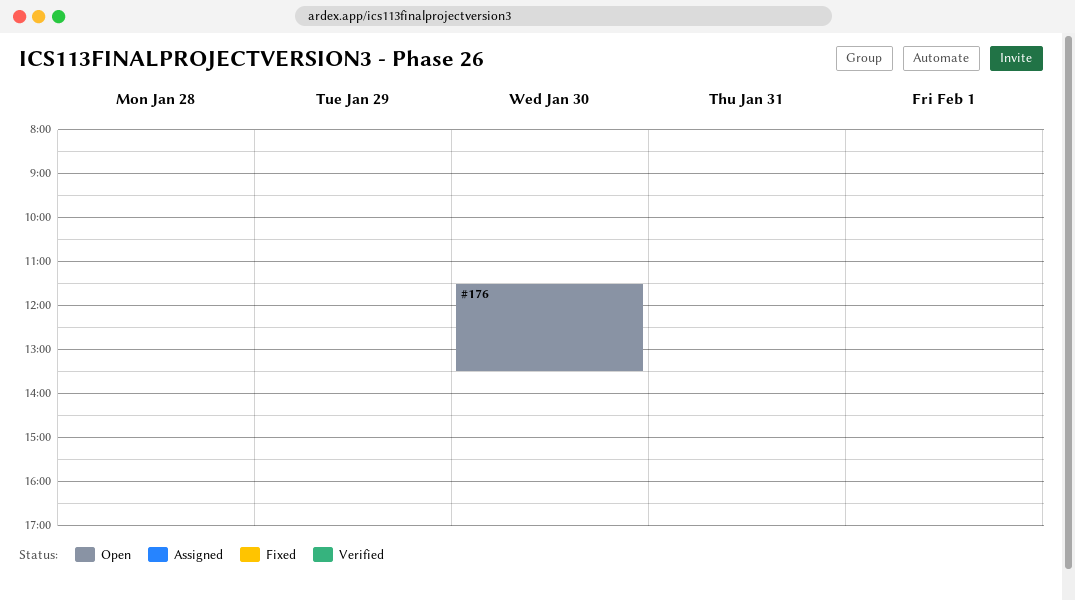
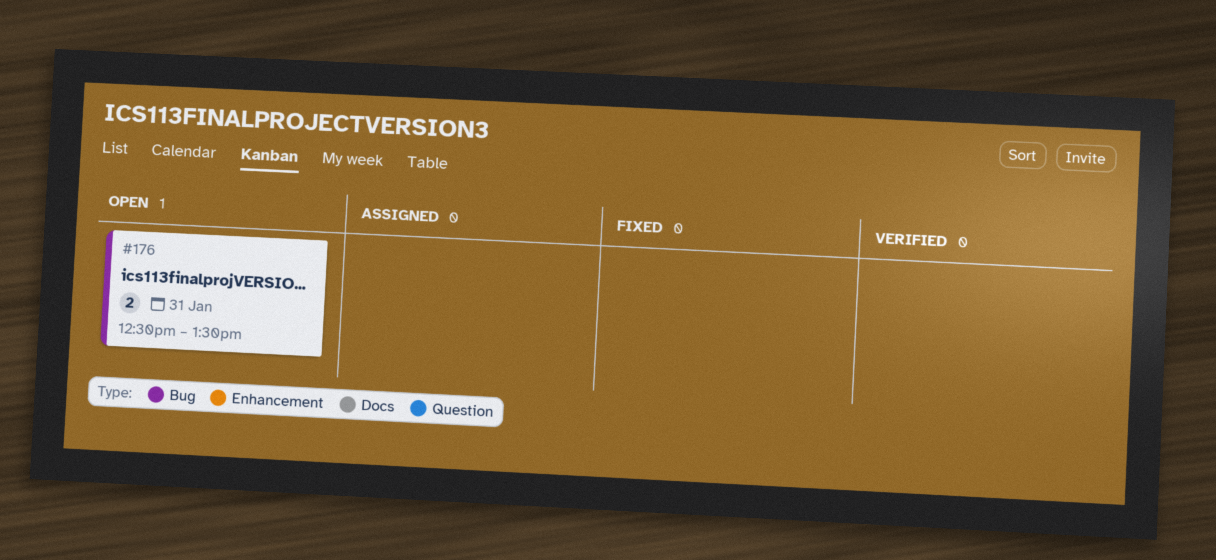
#176, day: Jan 30 -> Jan 31
#176, begins: 11:30 -> 12:30

